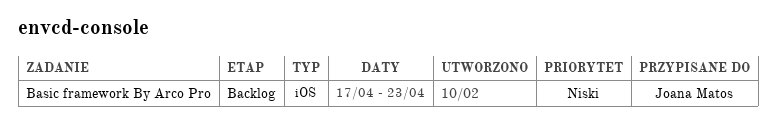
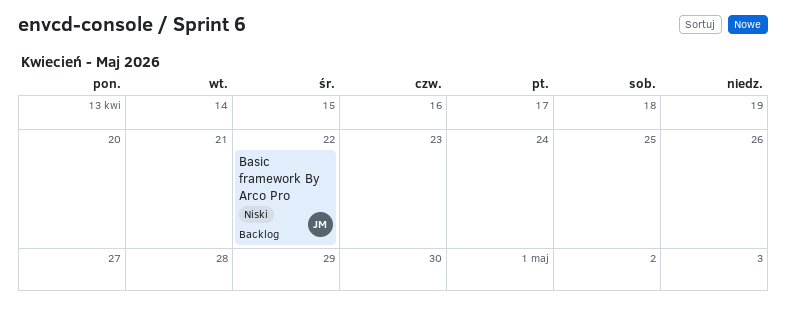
Basic framework By Arco Pro, due: Apr 23 -> Apr 22

